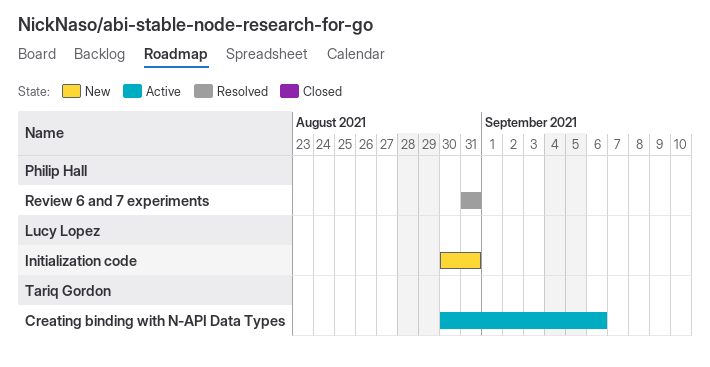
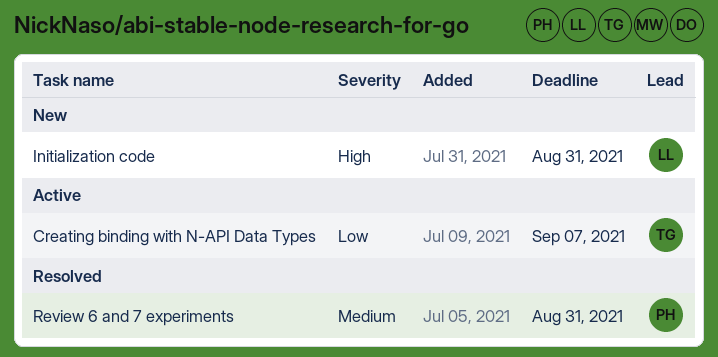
Creating binding with N-API Data Types, due: Sep 6 -> Sep 7

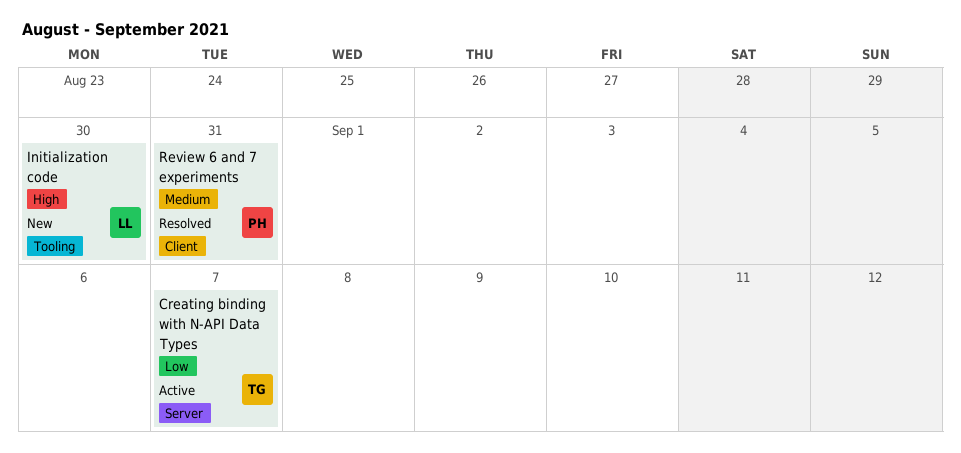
Initialization code, due: Aug 31 -> Aug 30

